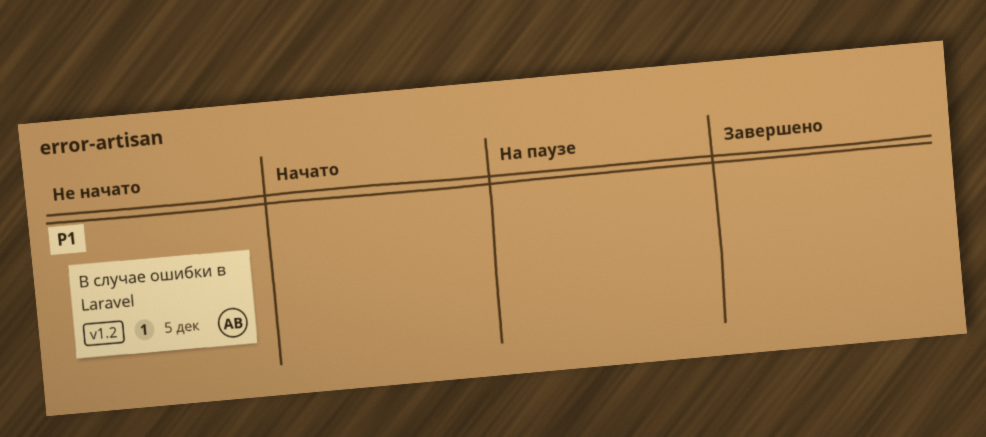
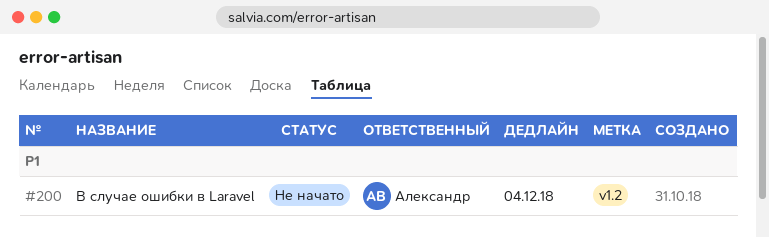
В случае ошибки в Laravel, due: Dec 5 -> Dec 4

